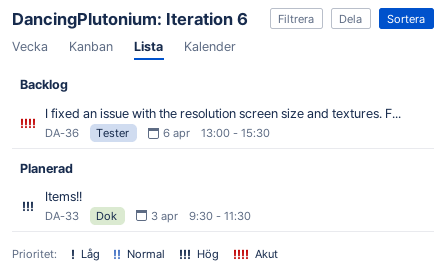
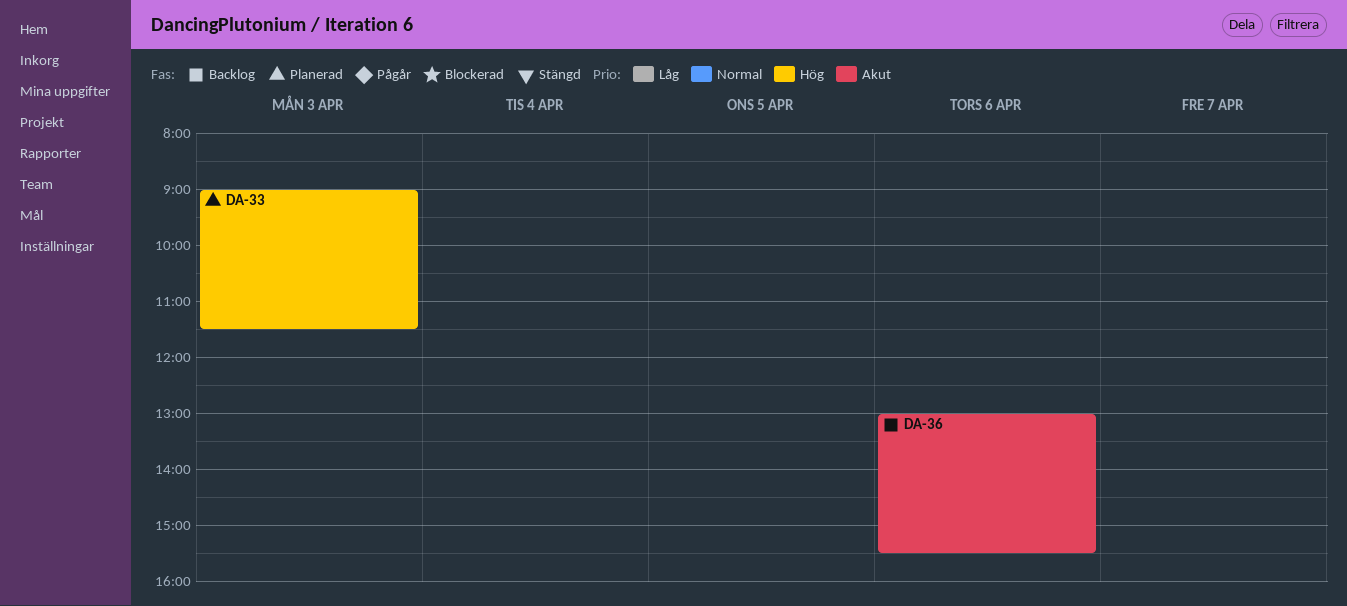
DA-33, begins: 09:30 -> 09:00

